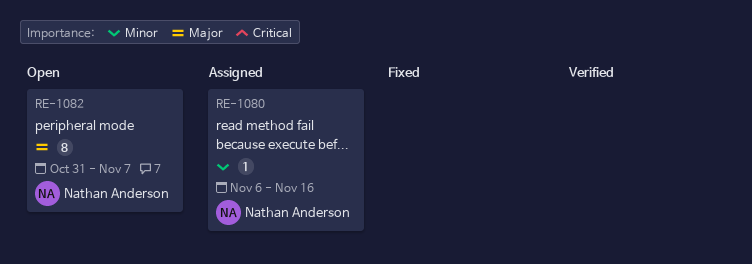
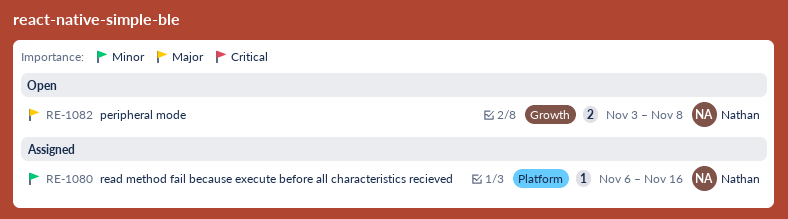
RE-1082, estimate: 8 -> 2
RE-1082, start: Oct 31 -> Nov 3
RE-1082, due: Nov 7 -> Nov 8

